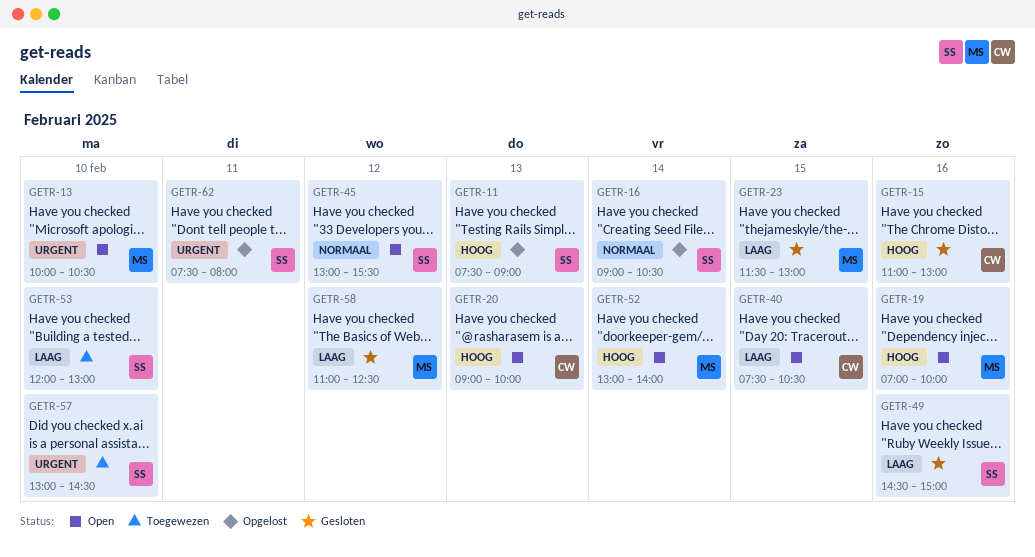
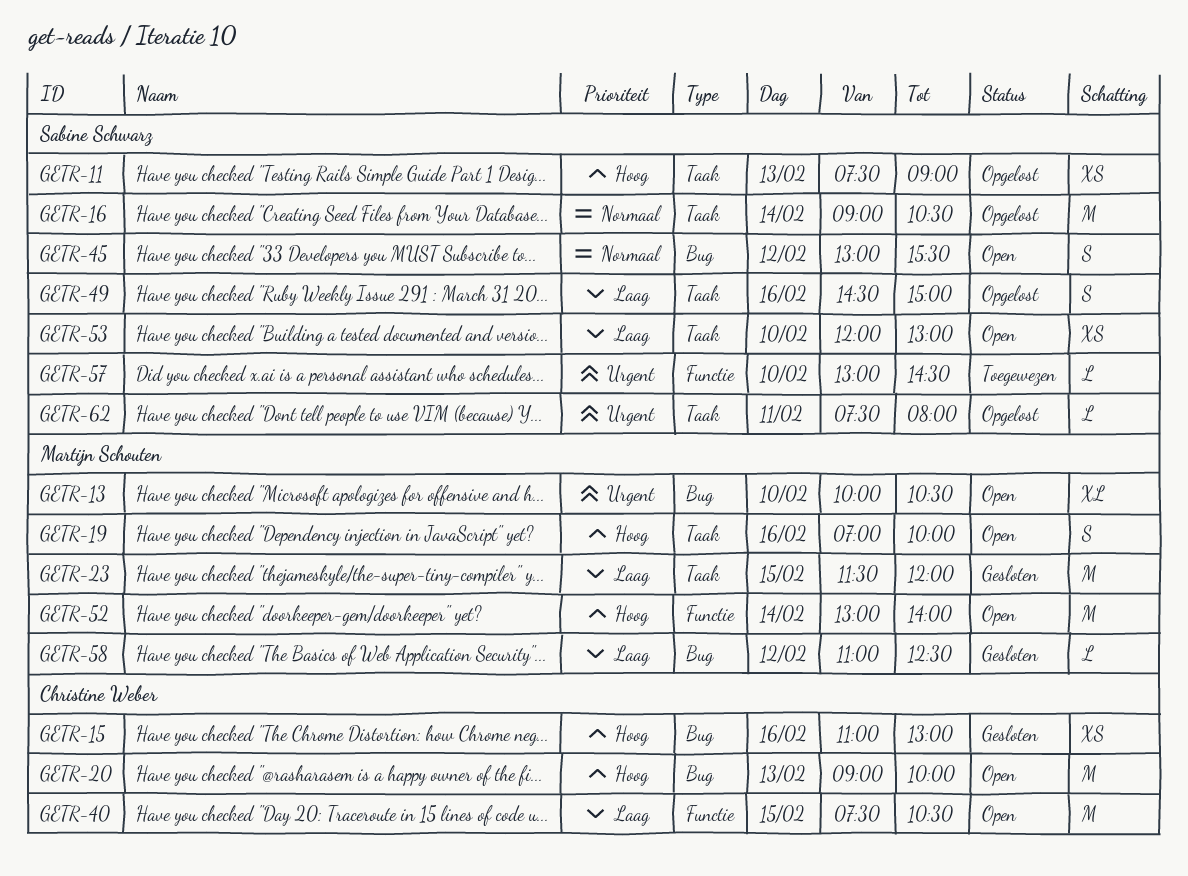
GETR-23, ends: 13:00 -> 12:00
GETR-49, status: Gesloten -> Opgelost
GETR-53, status: Toegewezen -> Open

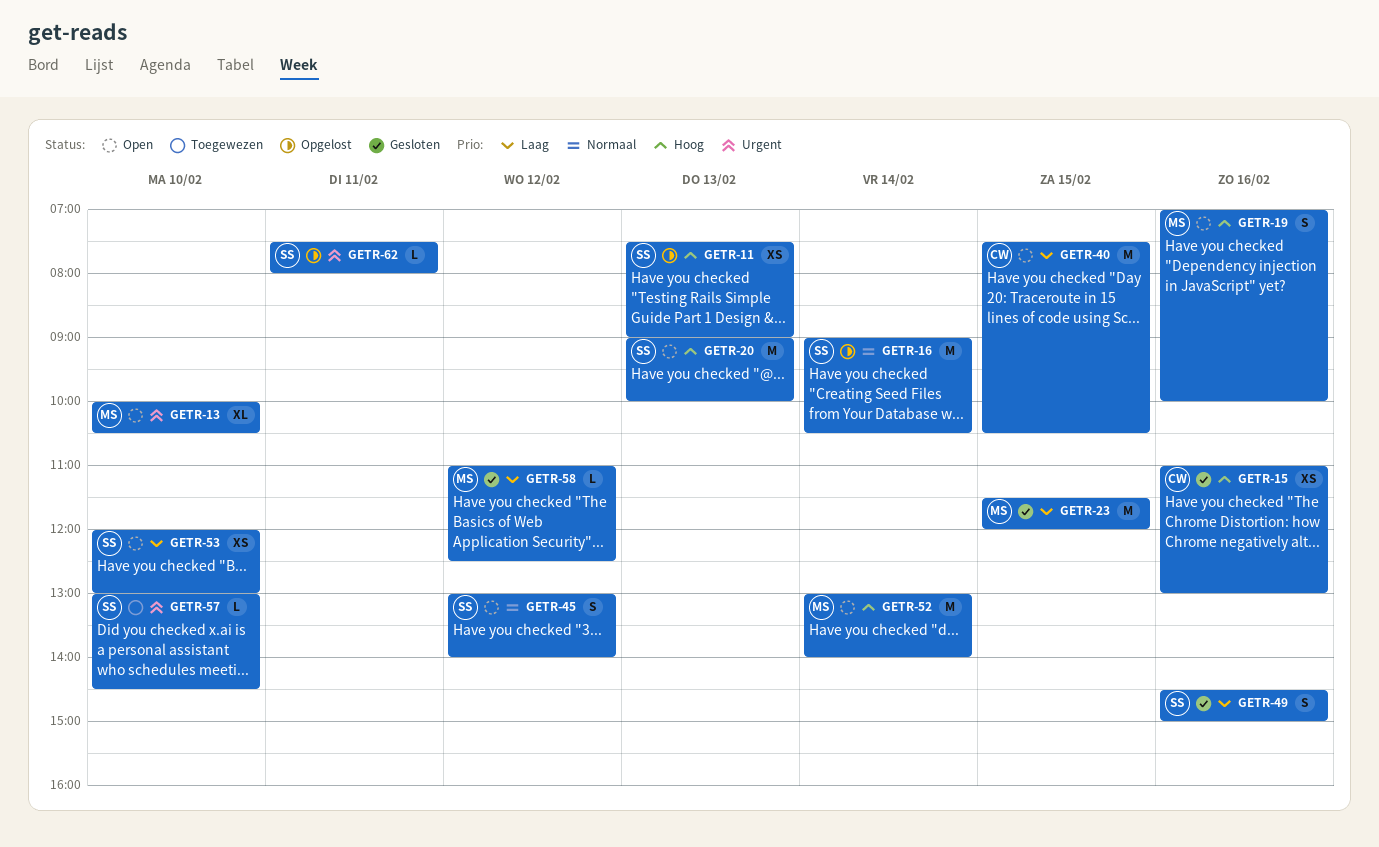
GETR-20, owner: Christine Weber -> Sabine Schwarz
GETR-45, ends: 15:30 -> 14:00
GETR-49, status: Opgelost -> Gesloten

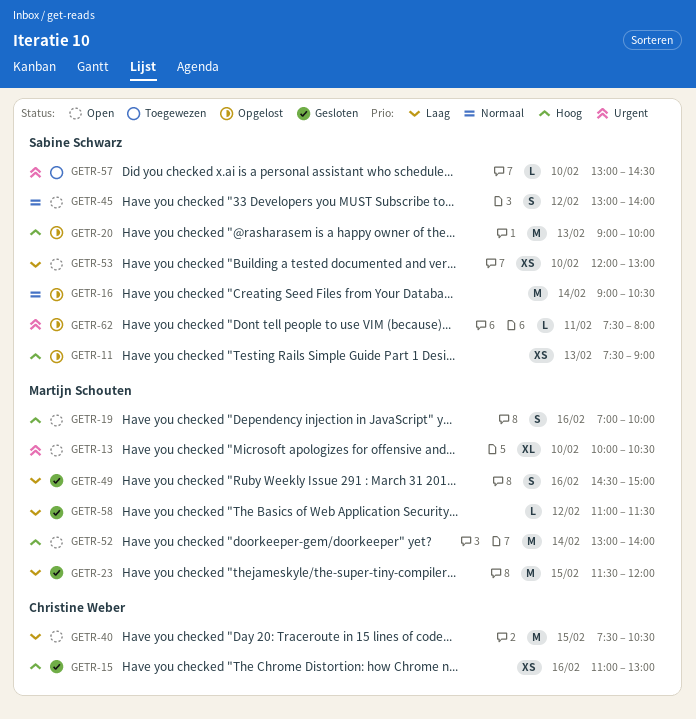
GETR-20, status: Open -> Opgelost
GETR-49, owner: Sabine Schwarz -> Martijn Schouten
GETR-58, ends: 12:30 -> 11:30

